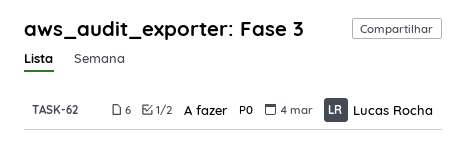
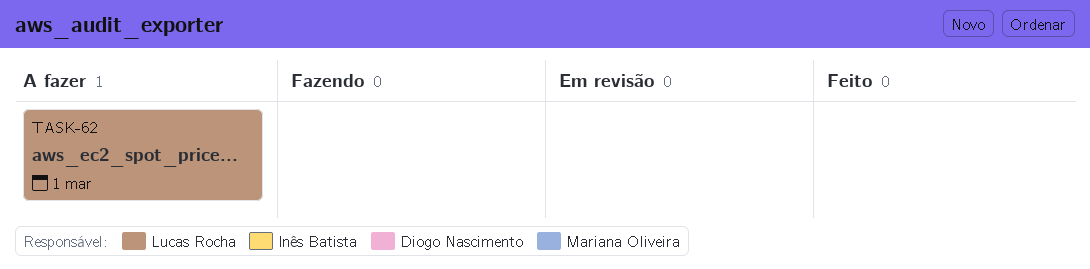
TASK-62, due: Mar 4 -> Mar 1

